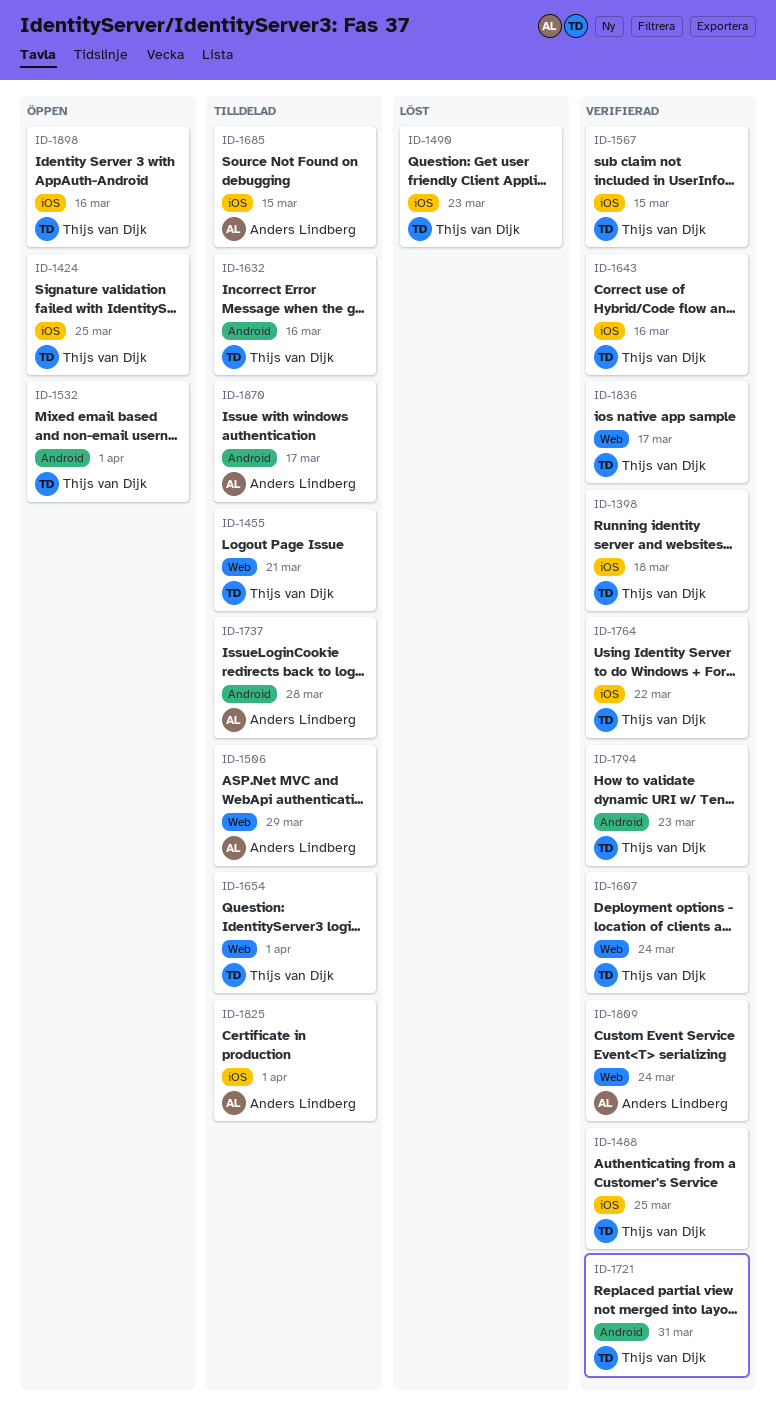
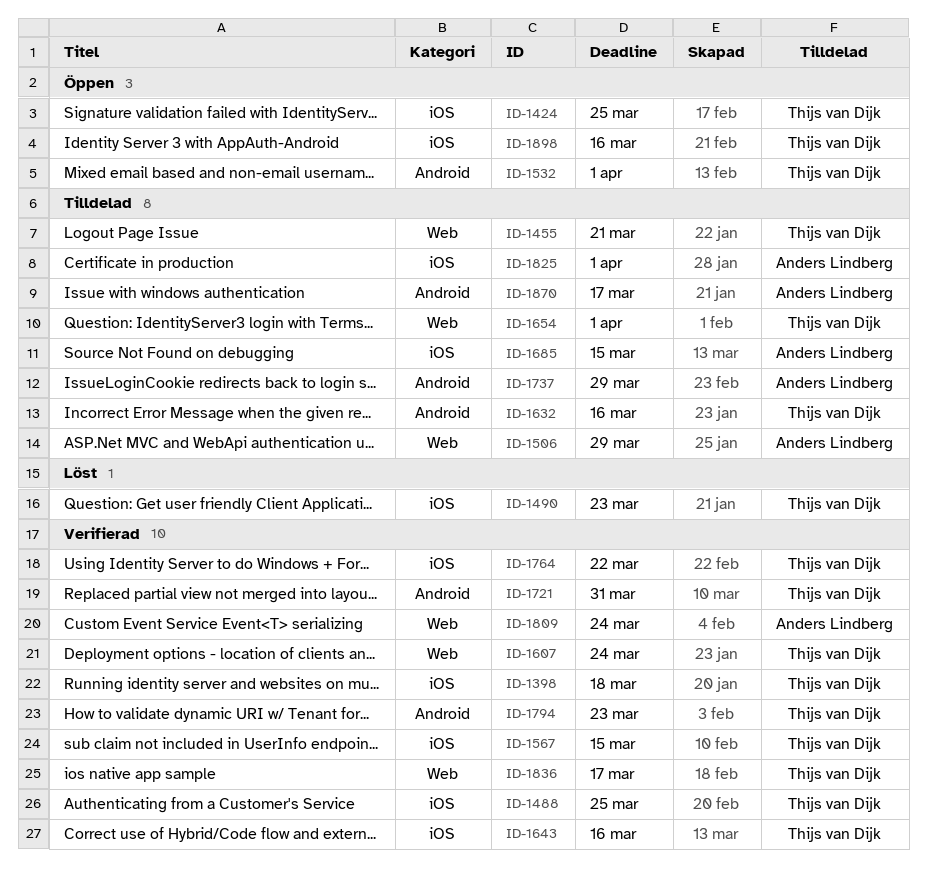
ID-1737, due: Mar 28 -> Mar 29

